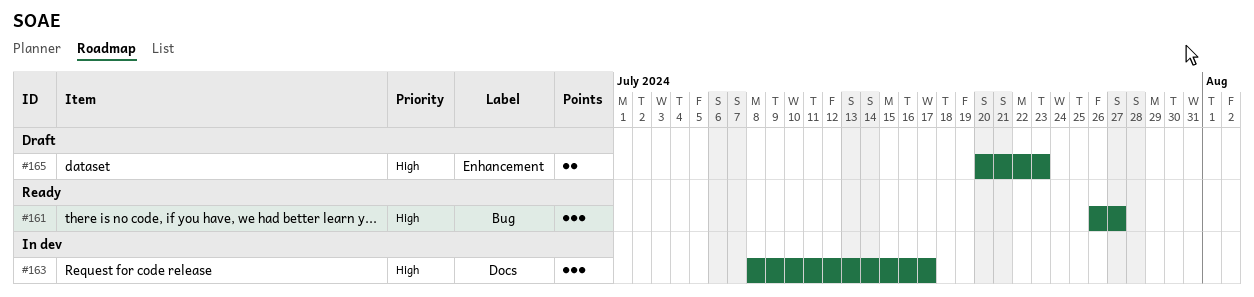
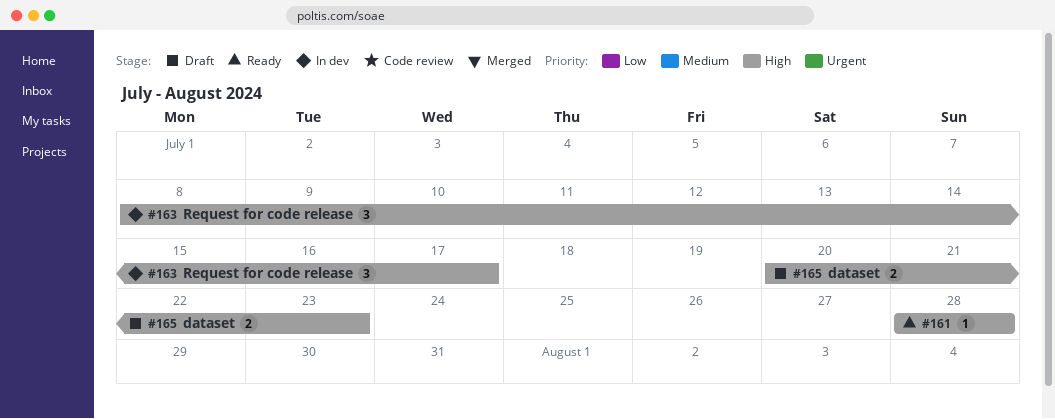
#161, estimate: 3 -> 1
#161, start: Jul 26 -> Jul 28
#161, due: Jul 27 -> Jul 28

